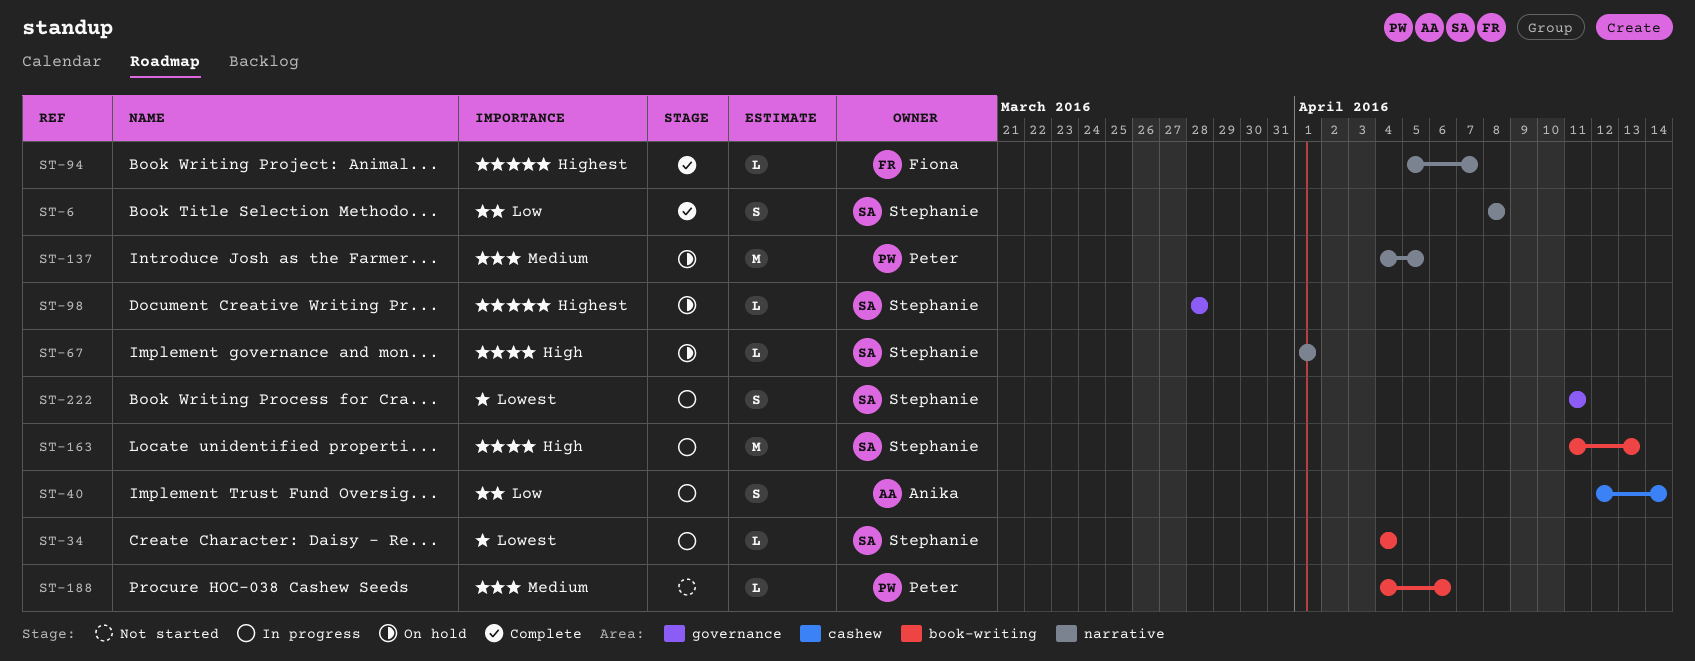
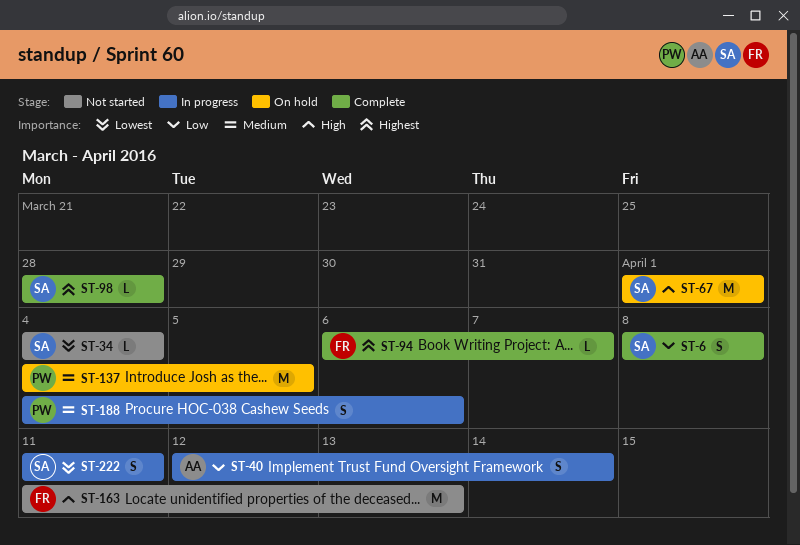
ST-34, status: In progress -> Not started
ST-67, estimate: L -> M
ST-94, start: Apr 5 -> Apr 6
ST-98, status: On hold -> Complete
ST-163, status: In progress -> Not started
ST-163, owner: Stephanie -> Fiona
ST-188, status: Not started -> In progress
ST-188, estimate: L -> S

